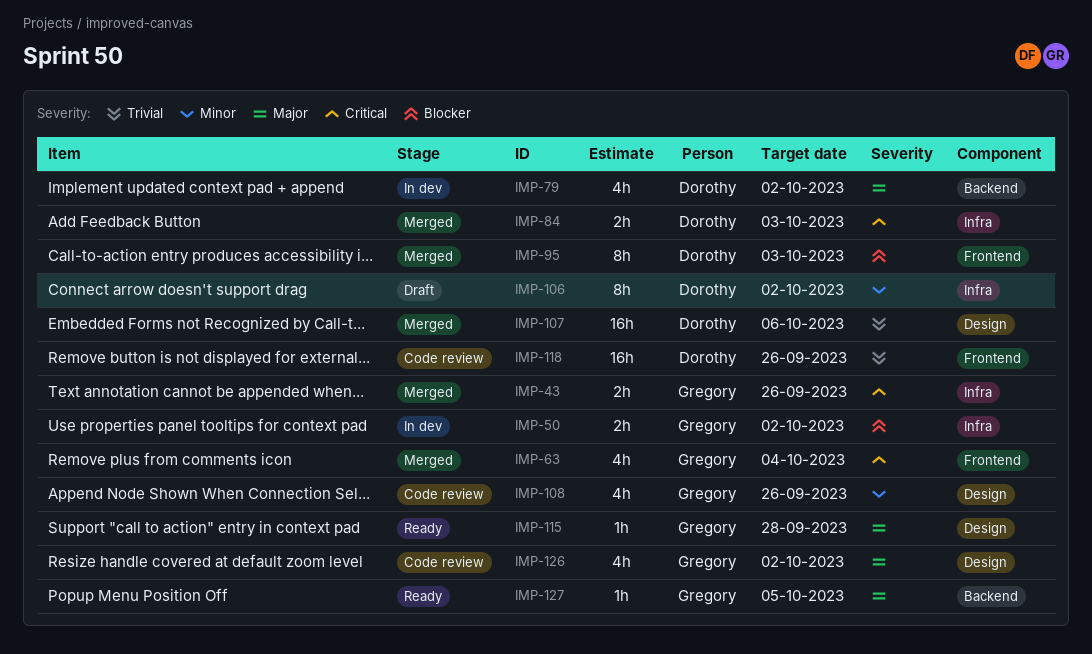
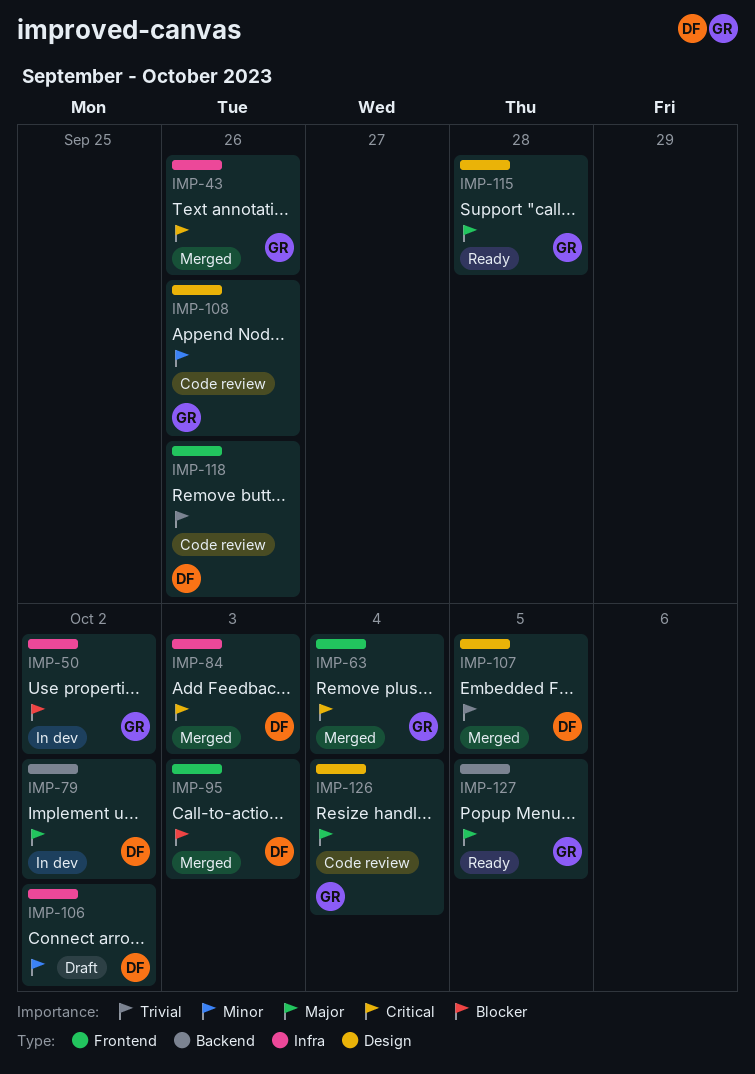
IMP-107, due: Oct 6 -> Oct 5
IMP-126, due: Oct 2 -> Oct 4

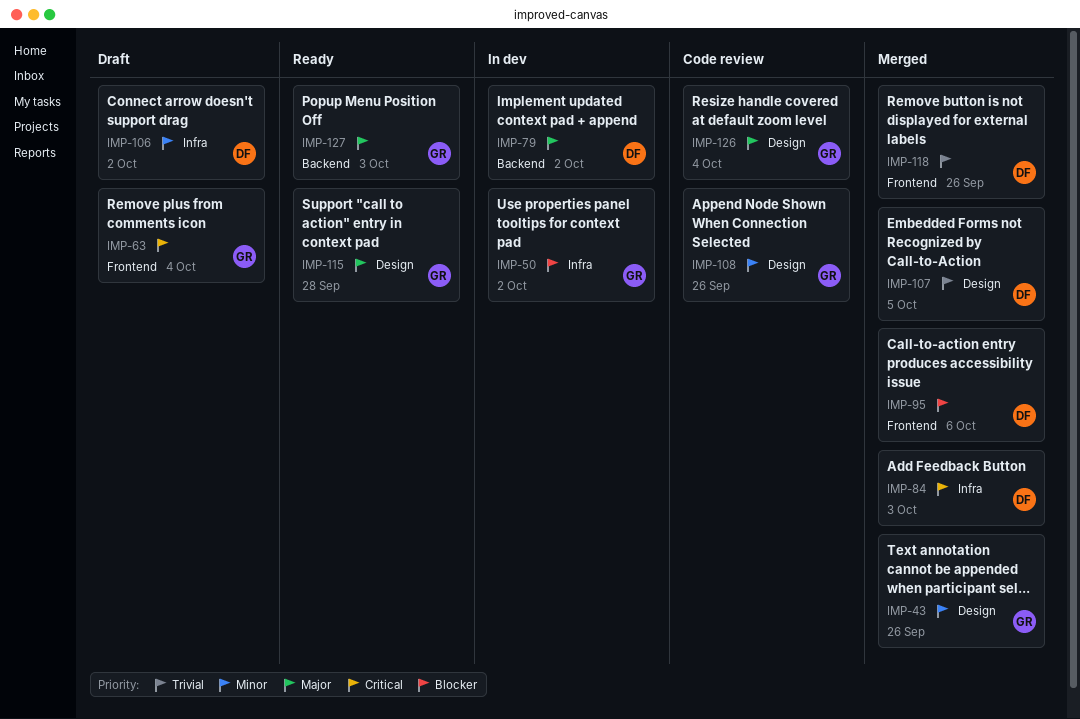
IMP-43, priority: Critical -> Minor
IMP-43, label: Infra -> Design
IMP-63, status: Merged -> Draft
IMP-95, due: Oct 3 -> Oct 6
IMP-118, status: Code review -> Merged
IMP-127, due: Oct 5 -> Oct 3

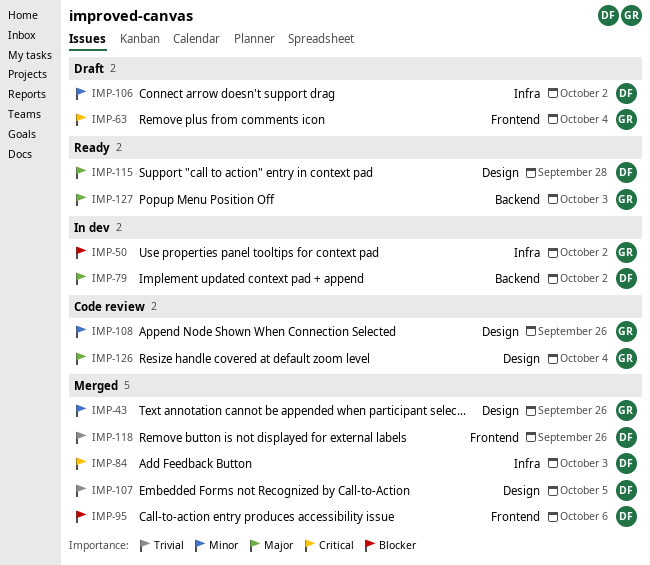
IMP-115, owner: GR -> DF

